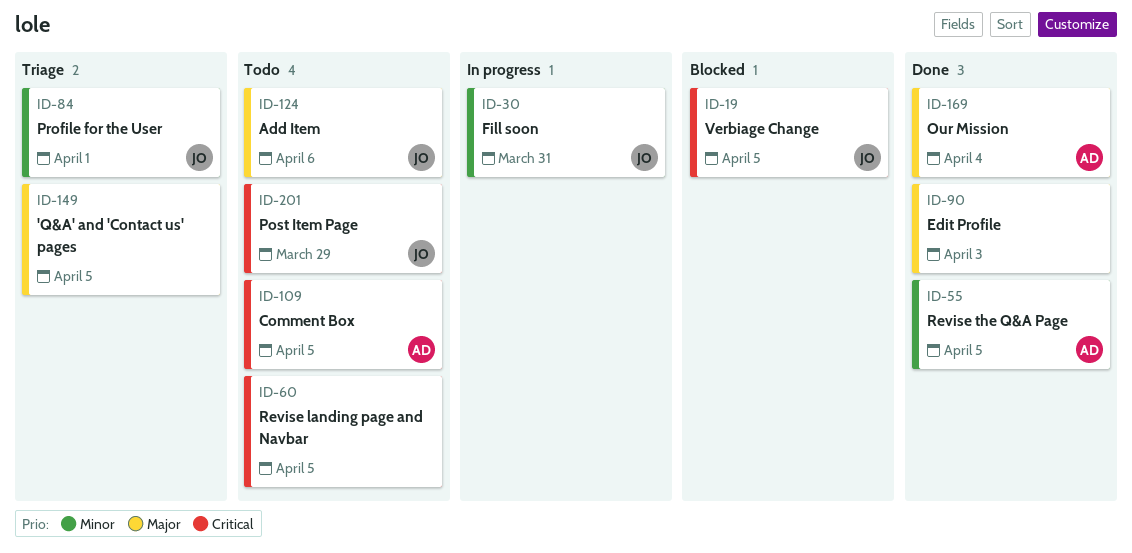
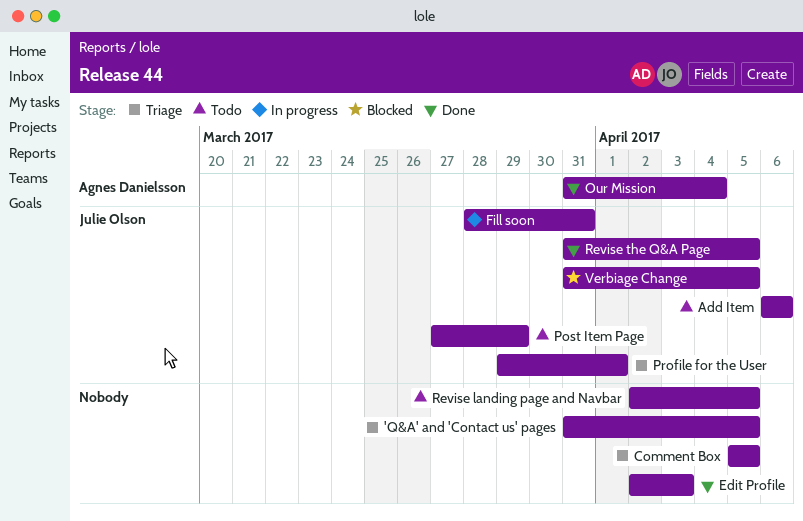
Comment Box, status: Todo -> Triage
Comment Box, owner: Agnes Danielsson -> none
Revise the Q&A Page, owner: Agnes Danielsson -> Julie Olson

